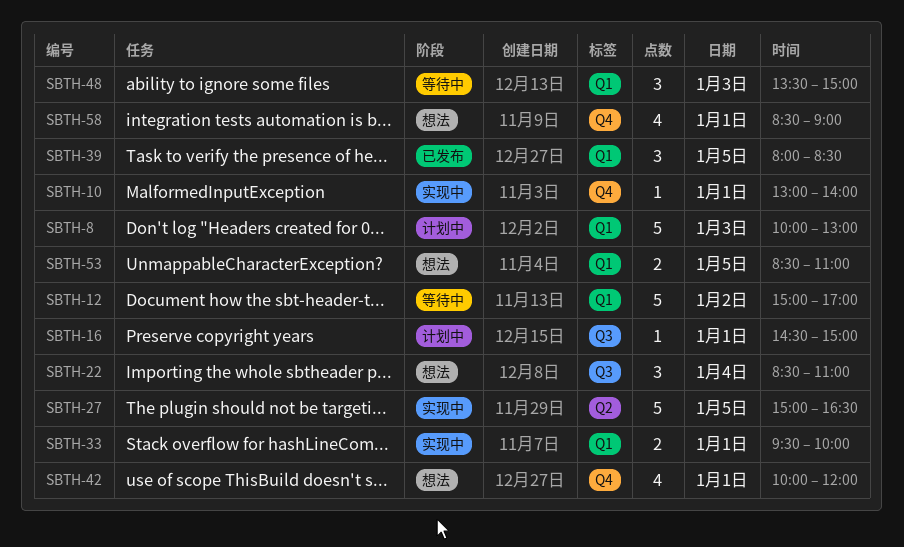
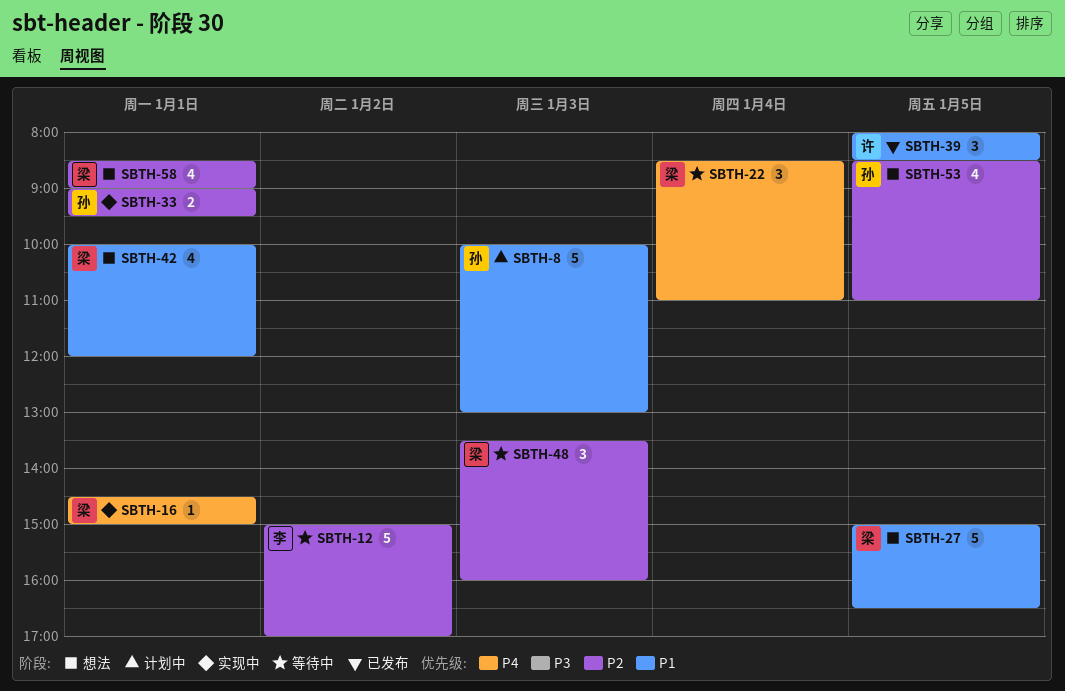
SBTH-10: present -> none
SBTH-16, status: 计划中 -> 实现中
SBTH-22, status: 想法 -> 等待中
SBTH-27, status: 实现中 -> 想法
SBTH-33, begins: 09:30 -> 09:00
SBTH-33, ends: 10:00 -> 09:30
SBTH-48, ends: 15:00 -> 16:00
SBTH-53, estimate: 2 -> 4

